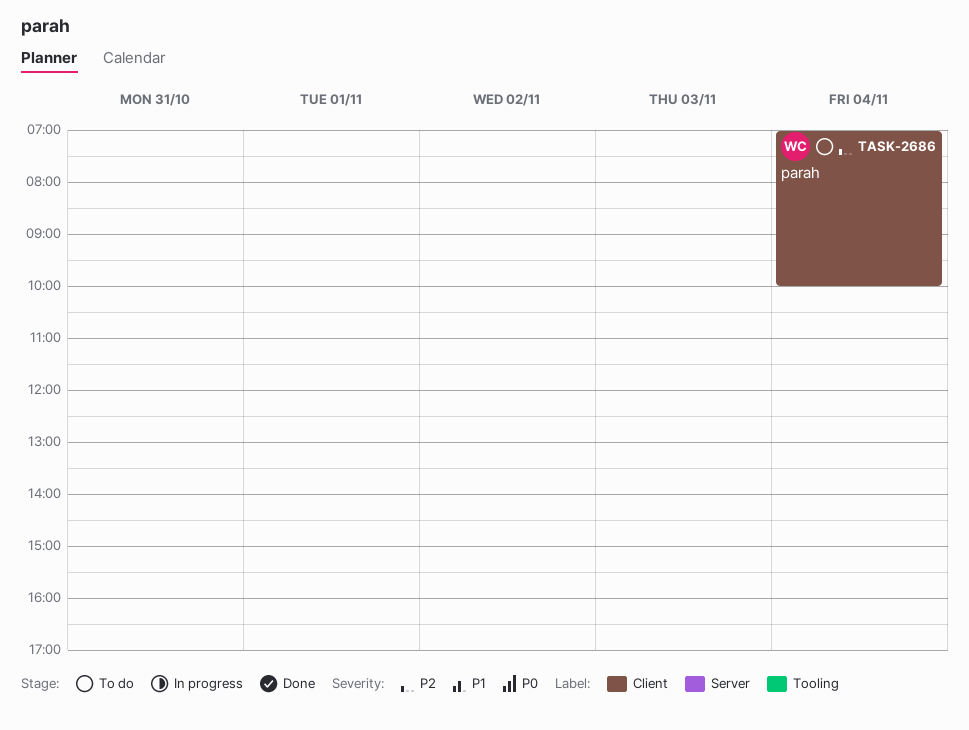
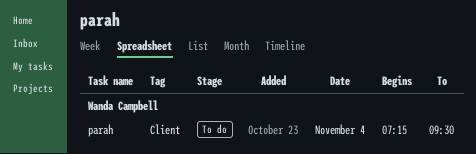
parah, begins: 07:00 -> 07:15
parah, ends: 10:00 -> 09:30

